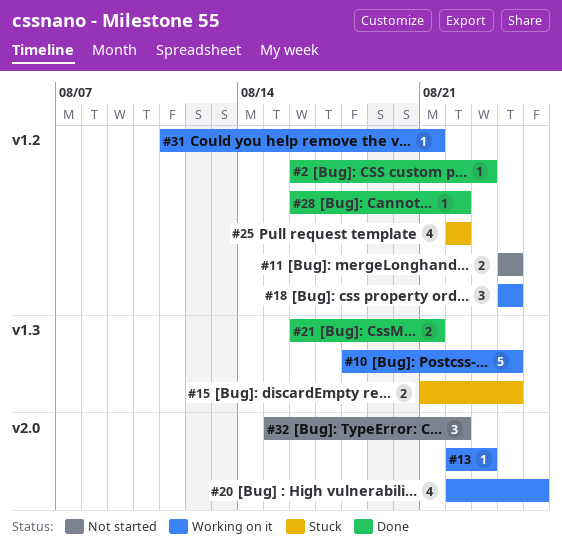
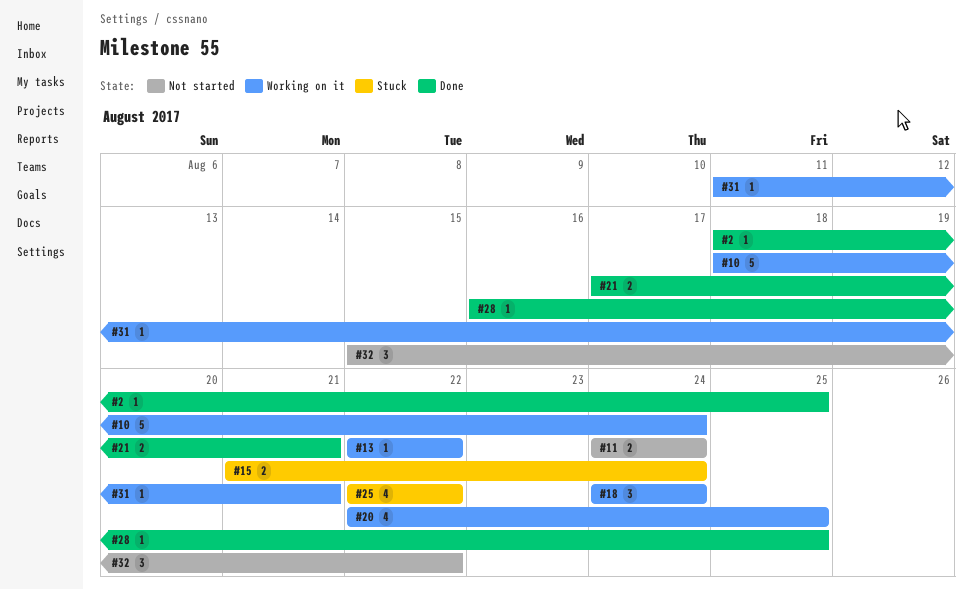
#2, start: Aug 16 -> Aug 18
#2, due: Aug 23 -> Aug 25
#13, due: Aug 23 -> Aug 22
#21, start: Aug 16 -> Aug 17
#28, due: Aug 22 -> Aug 25

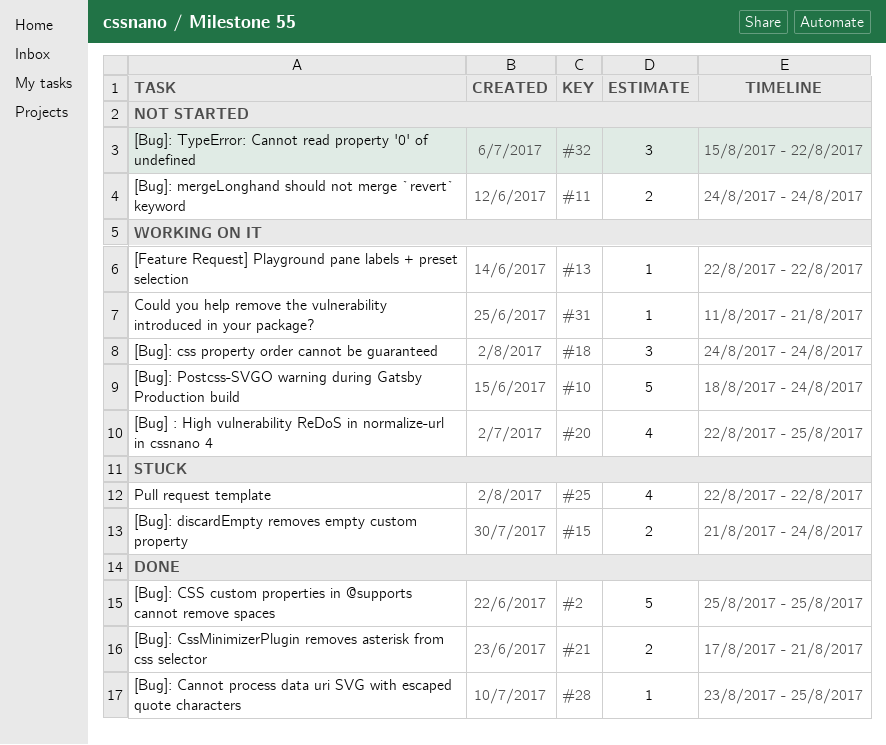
#2, estimate: 1 -> 5
#2, start: Aug 18 -> Aug 25
#28, start: Aug 16 -> Aug 23

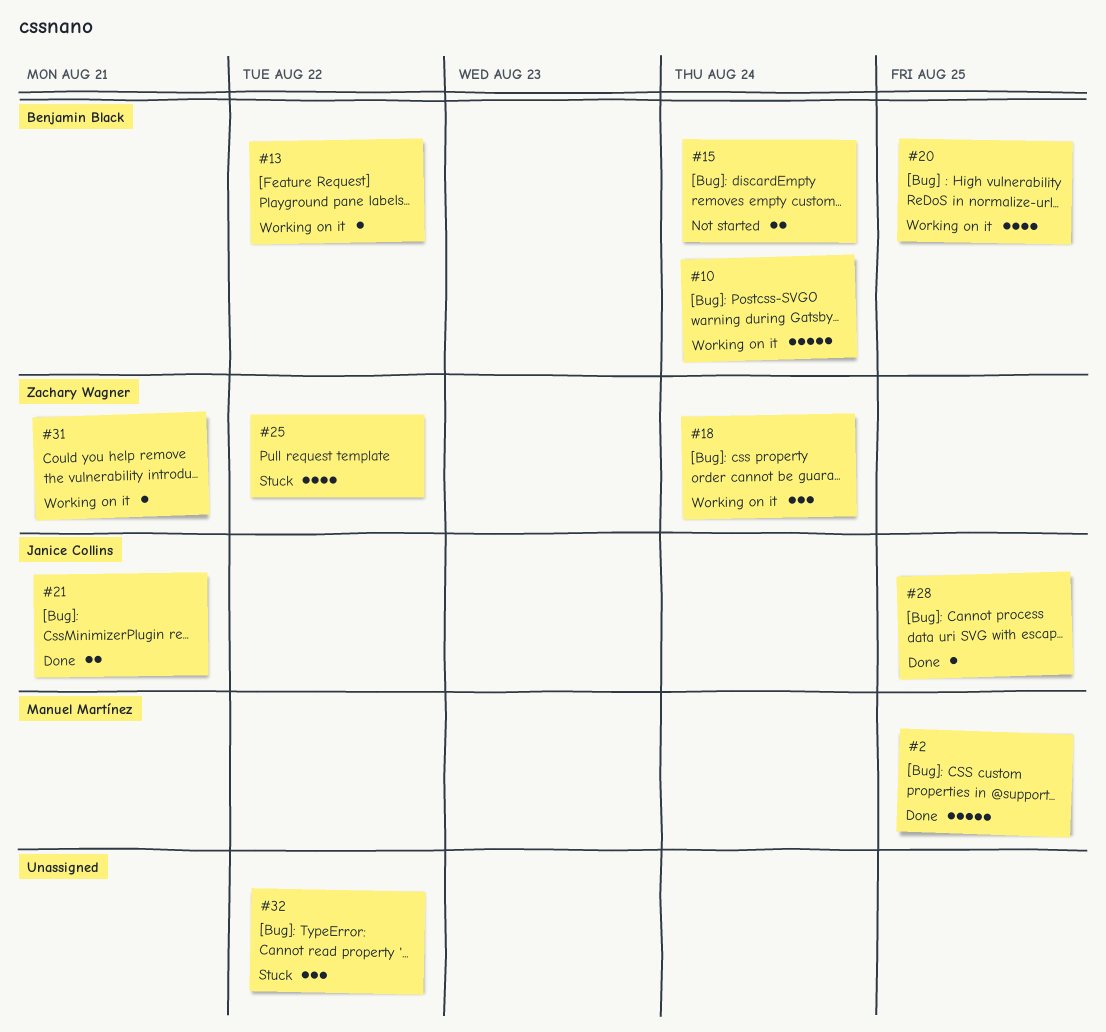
#11: present -> none
#15, status: Stuck -> Not started
#32, status: Not started -> Stuck

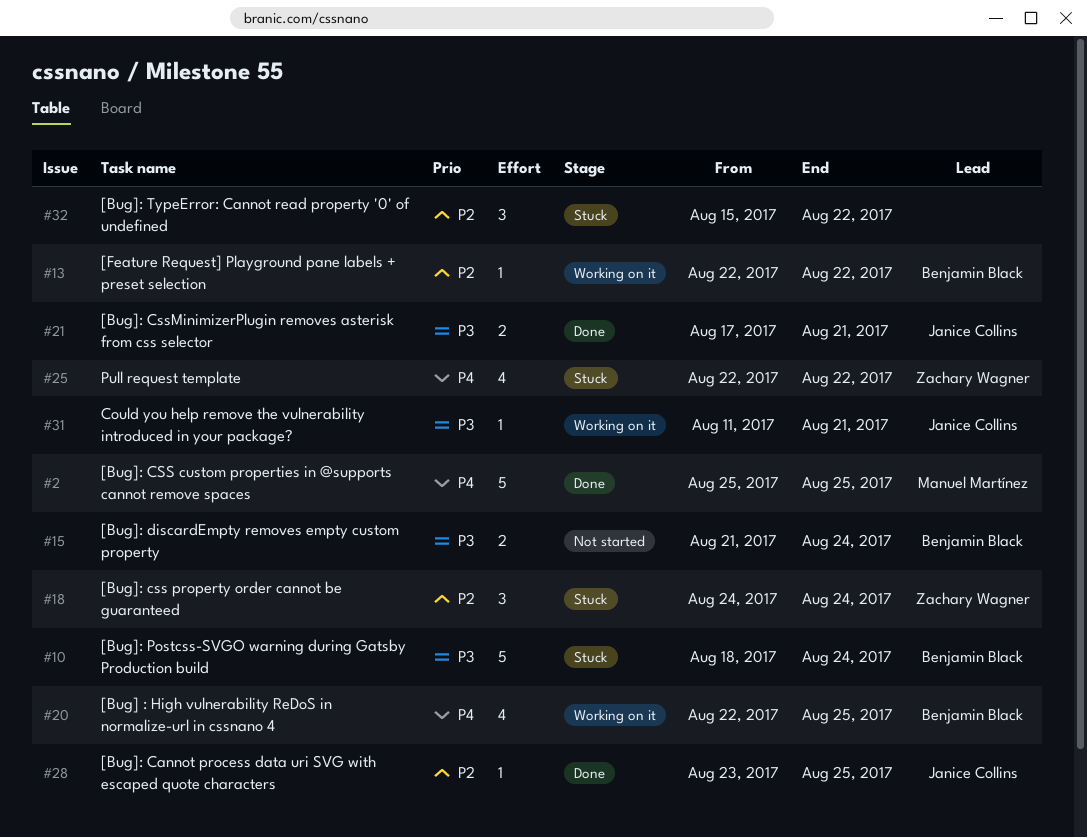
#10, status: Working on it -> Stuck
#18, status: Working on it -> Stuck
#31, owner: Zachary Wagner -> Janice Collins

